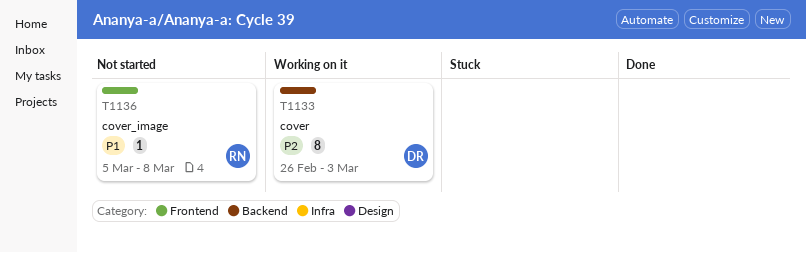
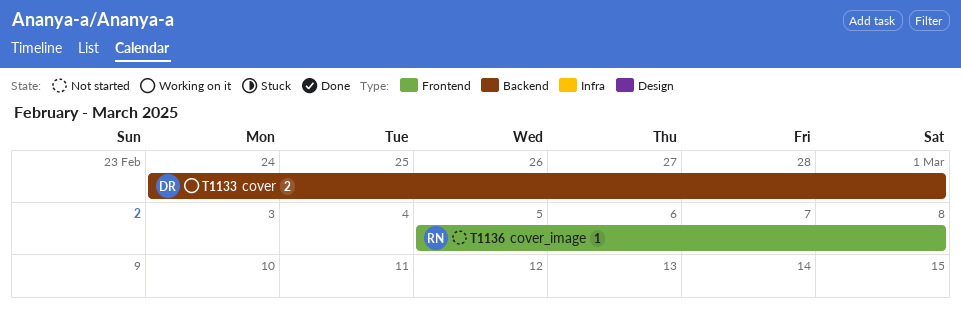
T1133, estimate: 8 -> 2
T1133, start: Feb 26 -> Feb 24
T1133, due: Mar 3 -> Mar 1

